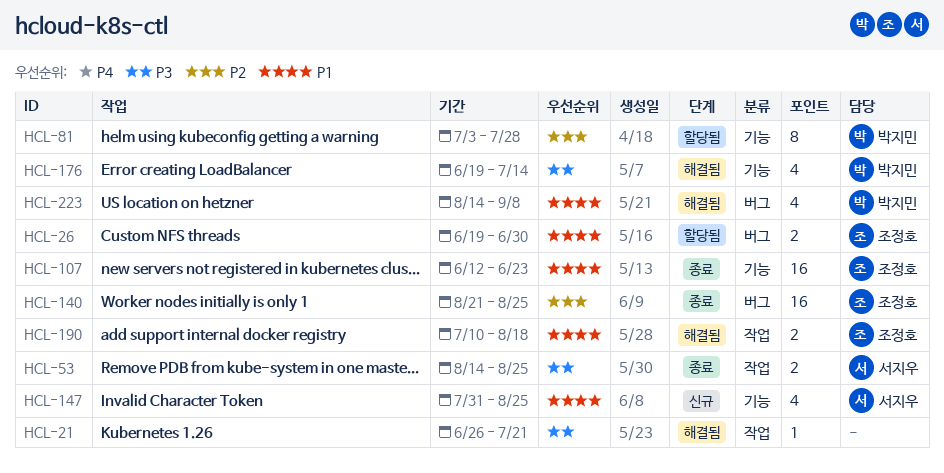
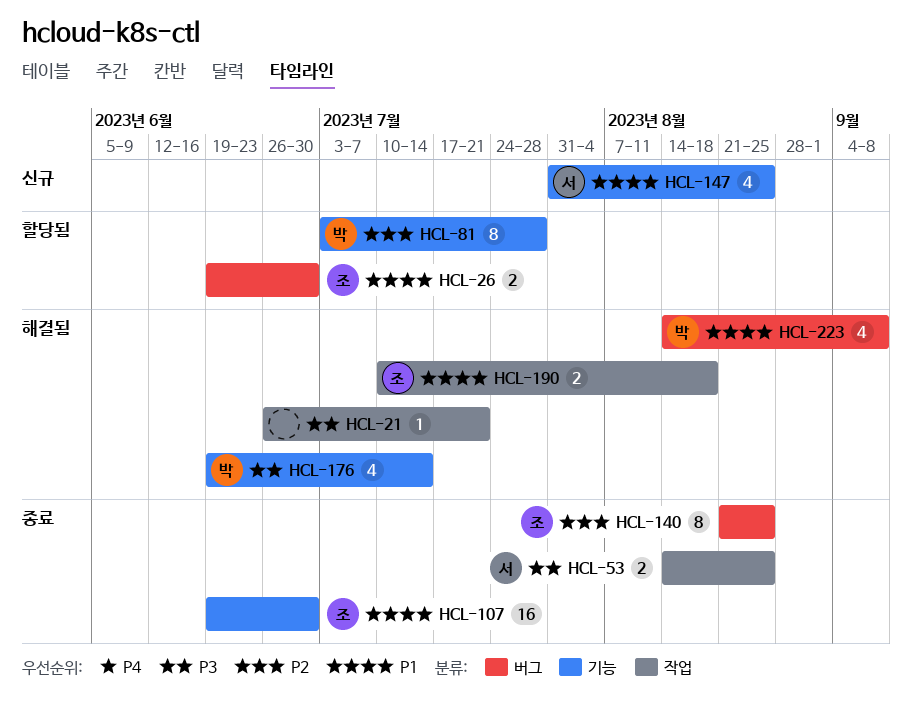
HCL-107, start: Jun 12 -> Jun 19
HCL-107, due: Jun 23 -> Jun 30
HCL-140, estimate: 16 -> 8

